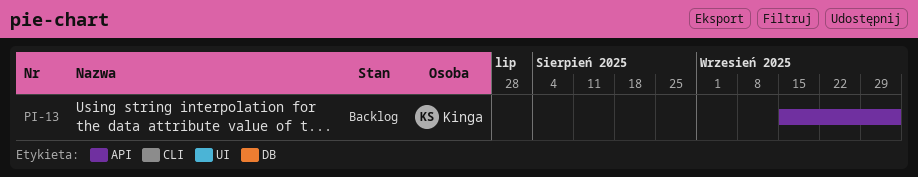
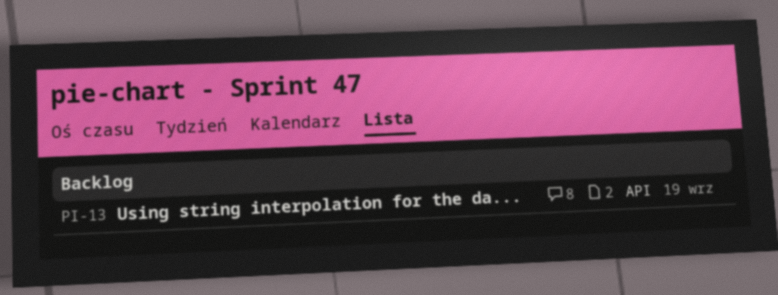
PI-13, due: Oct 3 -> Sep 19

